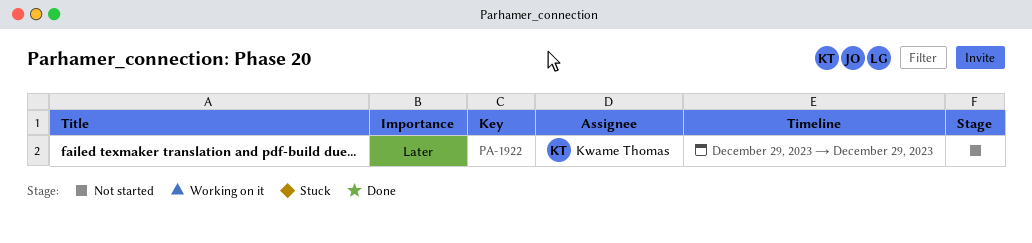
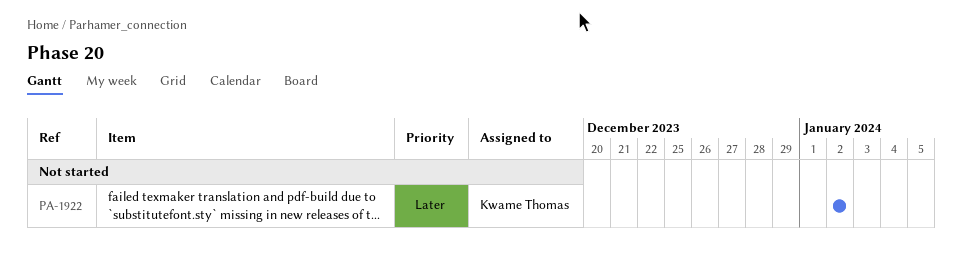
PA-1922, start: Dec 29 -> Jan 2
PA-1922, due: Dec 29 -> Jan 2

